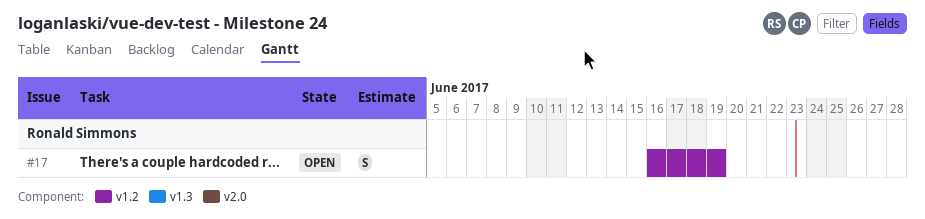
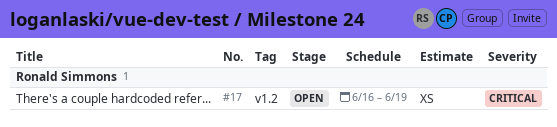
#17, estimate: S -> XS

